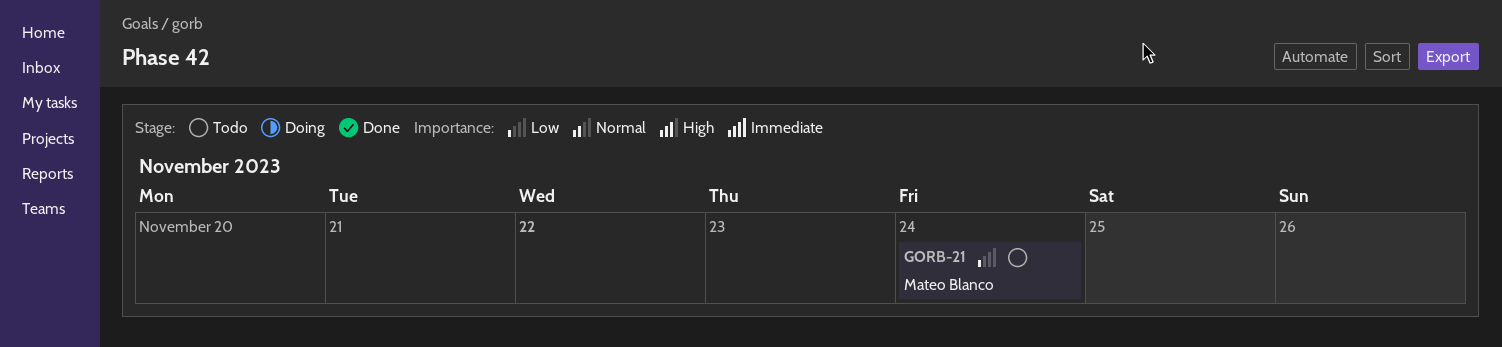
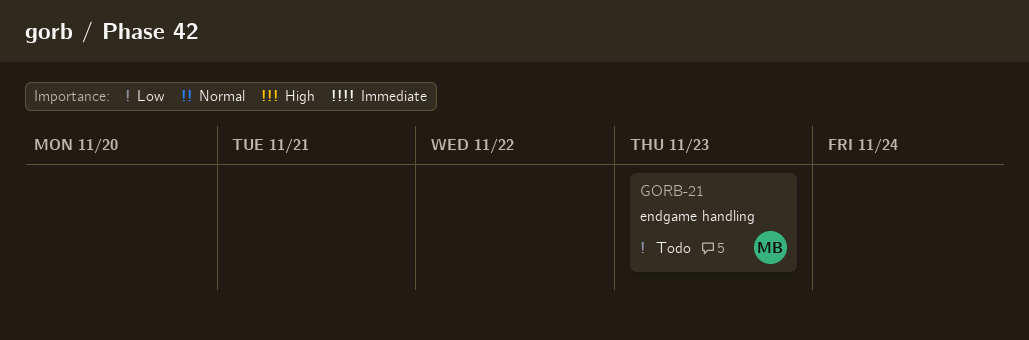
GORB-21, due: Nov 24 -> Nov 23

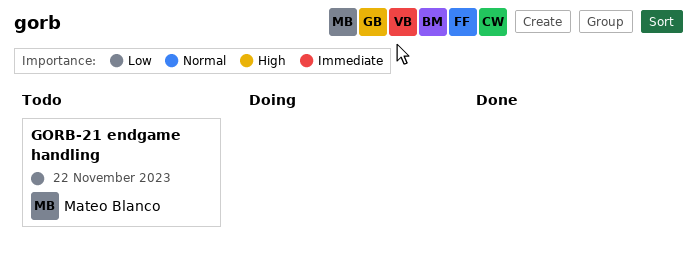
GORB-21, due: Nov 23 -> Nov 22

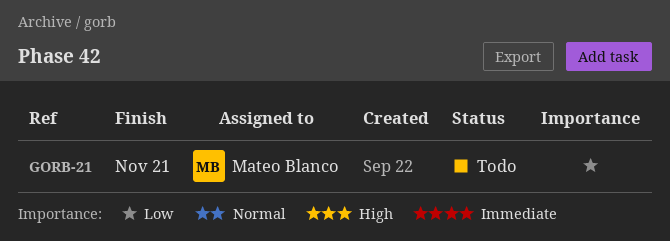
GORB-21, due: Nov 22 -> Nov 21

